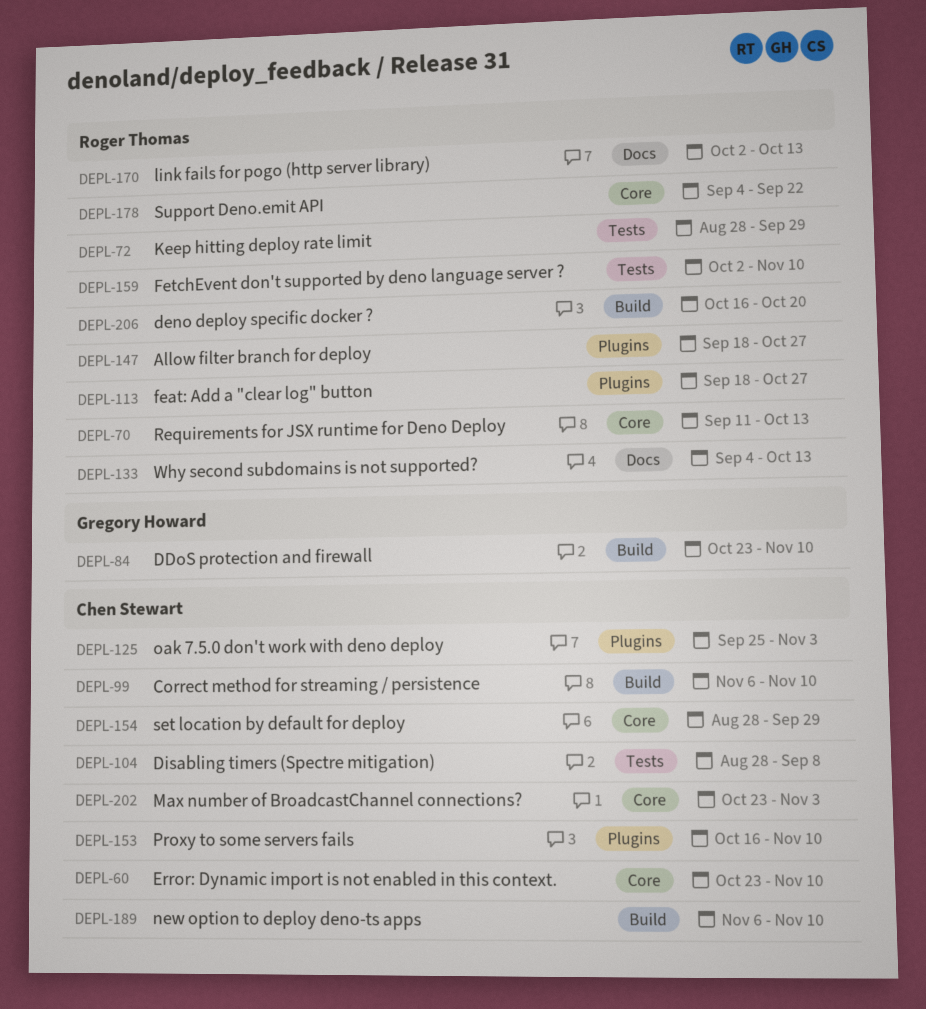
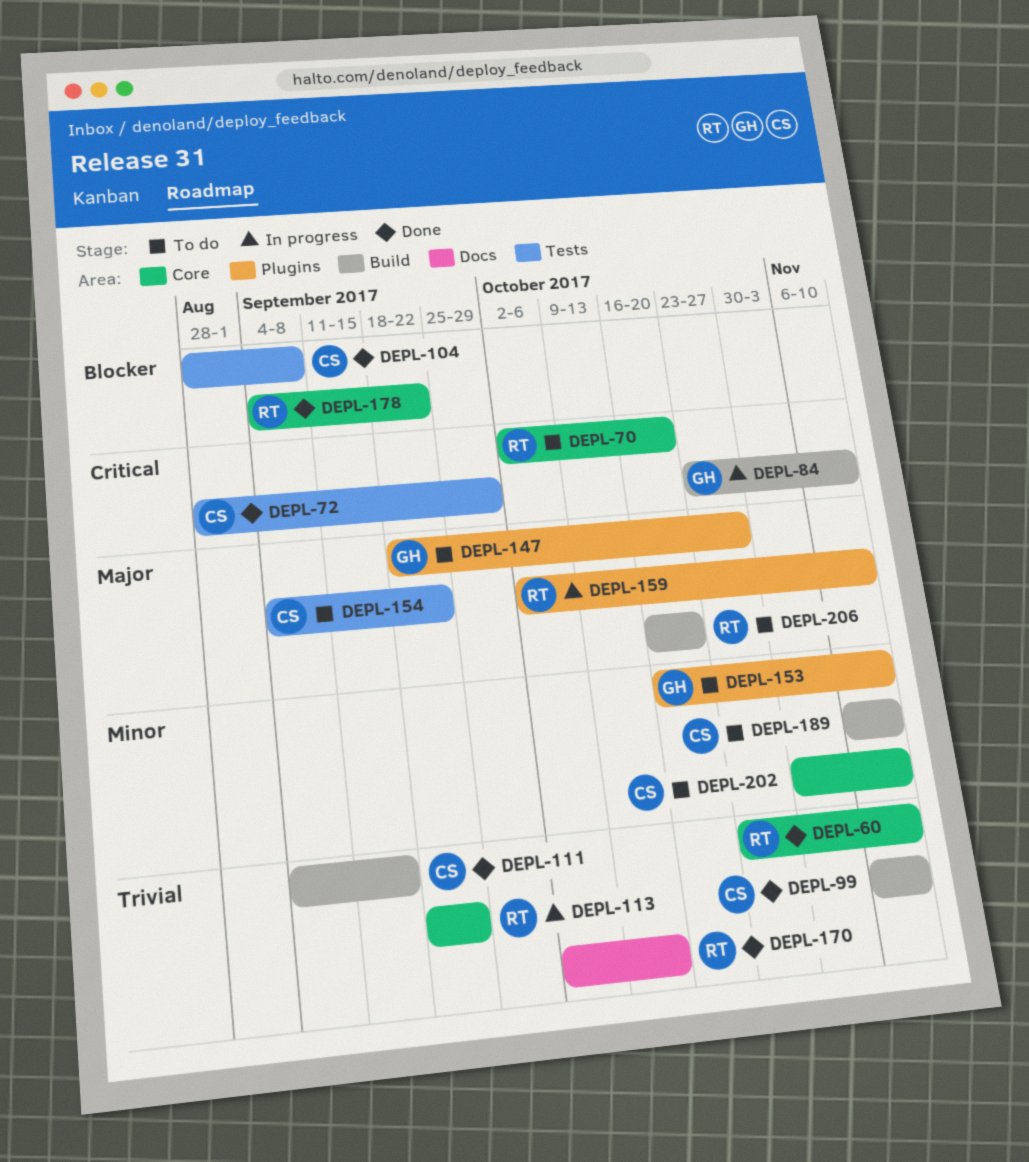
DEPL-60, owner: Chen Stewart -> Roger Thomas
DEPL-70, start: Sep 11 -> Oct 2
DEPL-70, due: Oct 13 -> Oct 20
DEPL-72, owner: Roger Thomas -> Chen Stewart
DEPL-111: none -> present
DEPL-113, label: Plugins -> Core
DEPL-113, due: Oct 27 -> Sep 22
DEPL-125: present -> none
DEPL-133: present -> none
DEPL-147, owner: Roger Thomas -> Gregory Howard
DEPL-153, owner: Chen Stewart -> Gregory Howard
DEPL-154, label: Core -> Tests
DEPL-154, start: Aug 28 -> Sep 4
DEPL-154, due: Sep 29 -> Sep 22
DEPL-159, label: Tests -> Plugins
DEPL-202, start: Oct 23 -> Oct 30
DEPL-202, due: Nov 3 -> Nov 10

